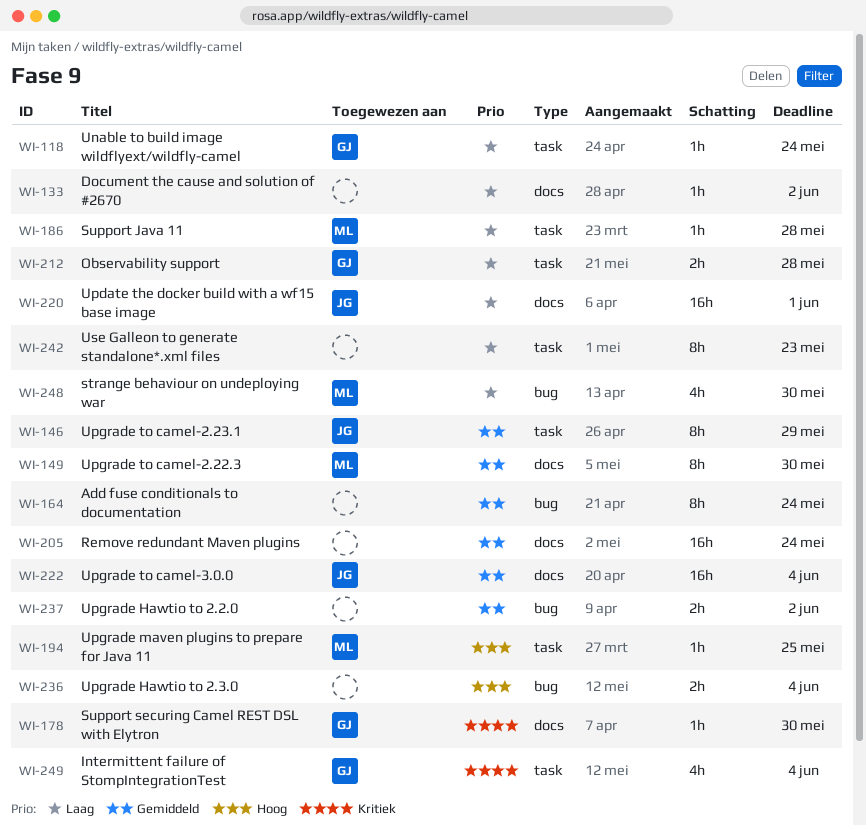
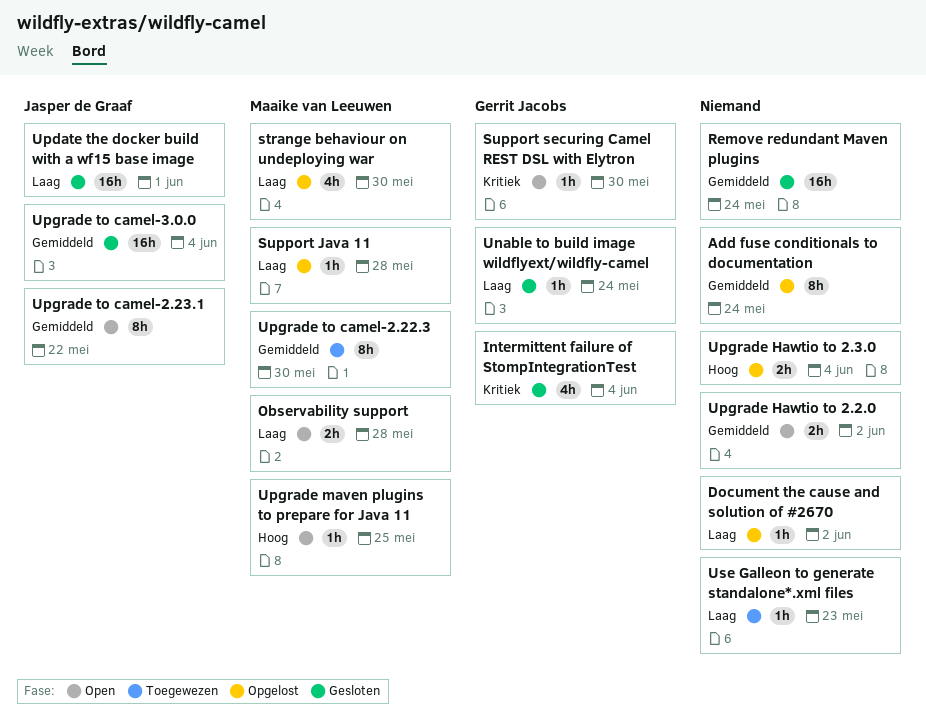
Observability support, owner: Gerrit Jacobs -> Maaike van Leeuwen
Upgrade to camel-2.23.1, due: May 29 -> May 22
Use Galleon to generate standalone*.xml files, estimate: 8h -> 1h

